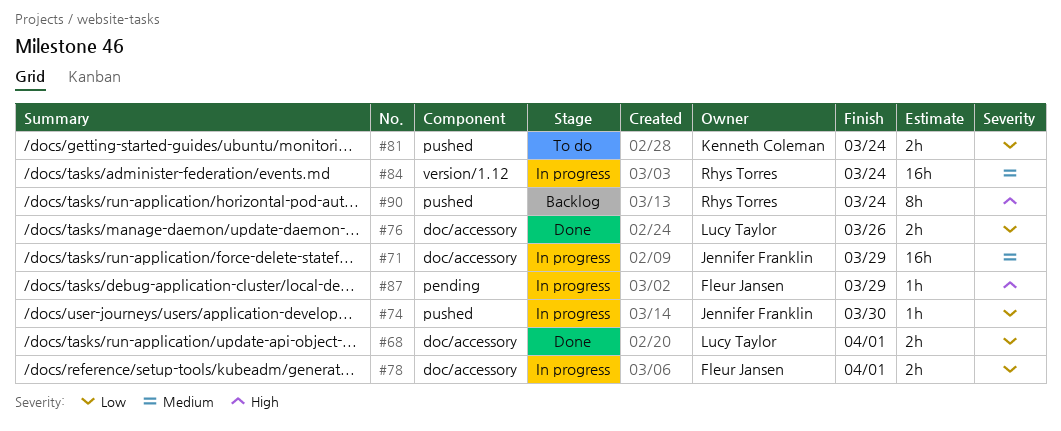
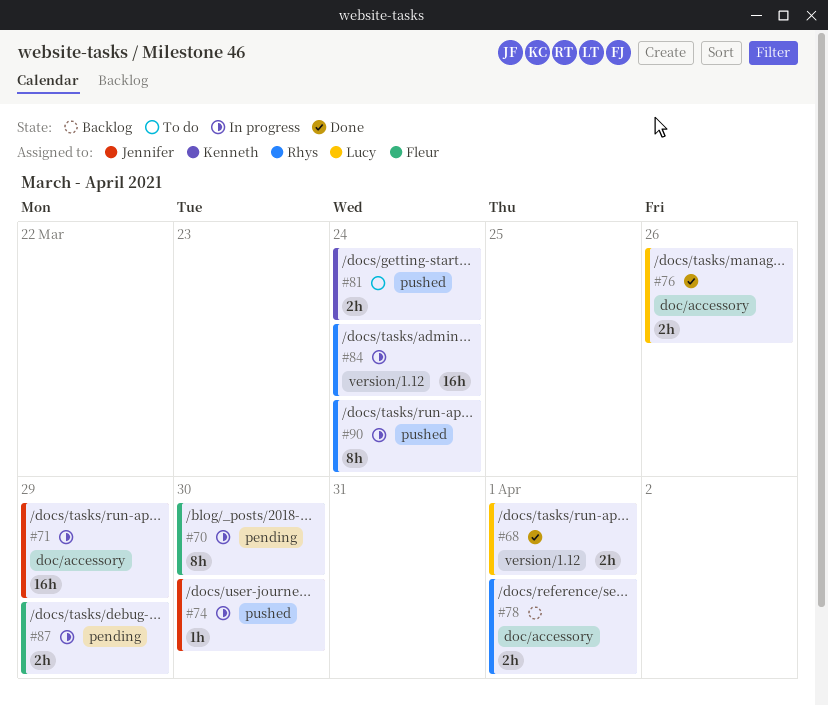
#68, label: doc/accessory -> version/1.12
#70: none -> present
#78, status: In progress -> Backlog
#78, owner: Fleur Jansen -> Rhys Torres
#87, estimate: 1h -> 2h
#90, status: Backlog -> In progress

